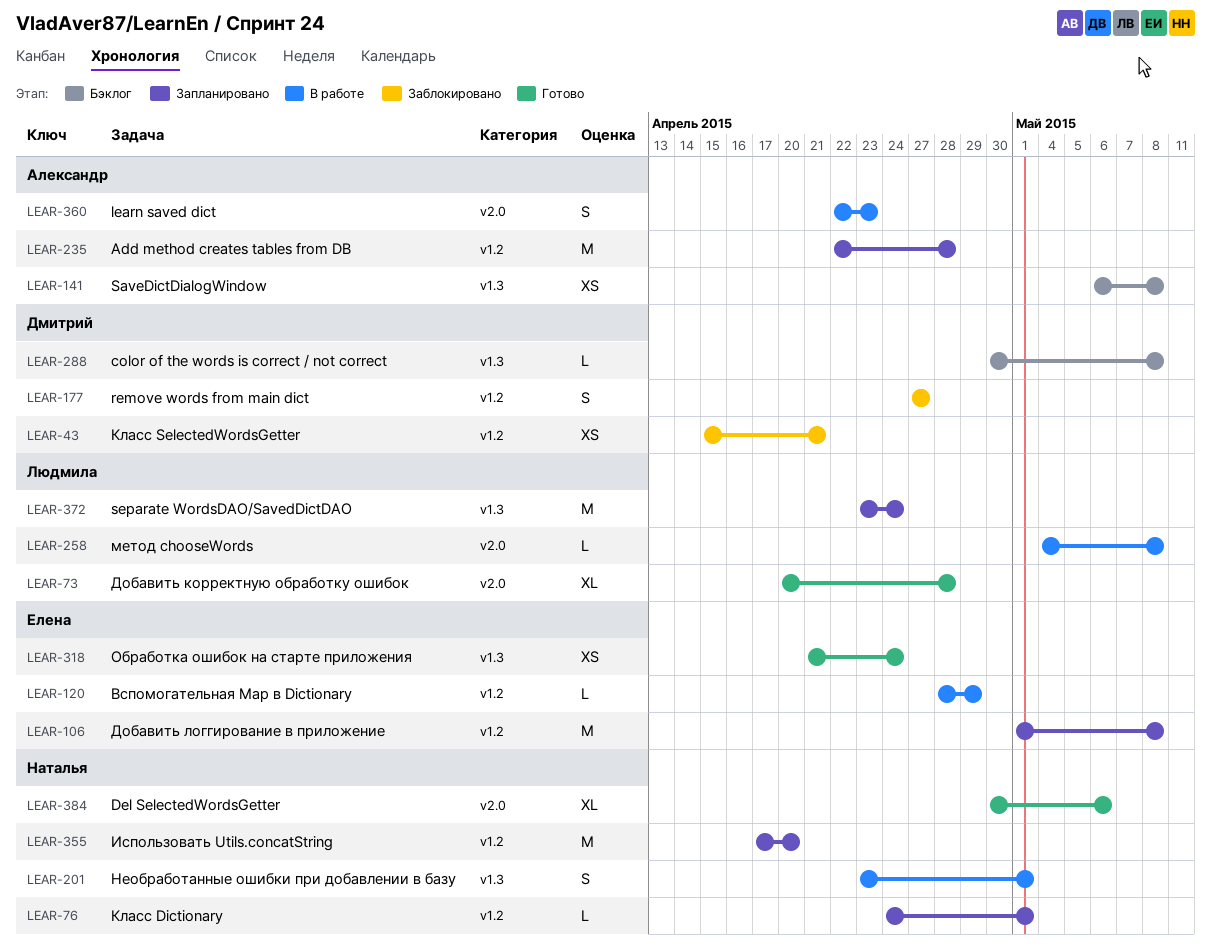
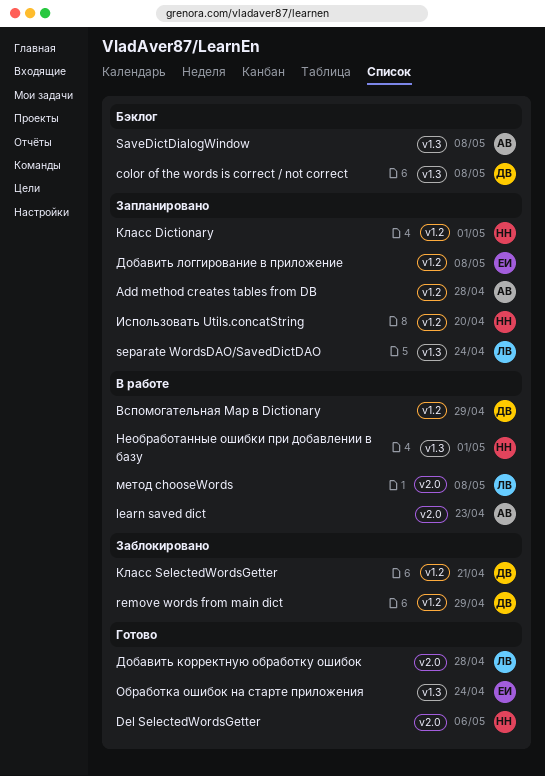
remove words from main dict, due: Apr 27 -> Apr 29
Вспомогательная Map в Dictionary, owner: Елена -> Дмитрий

